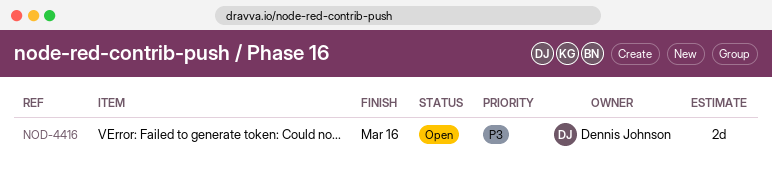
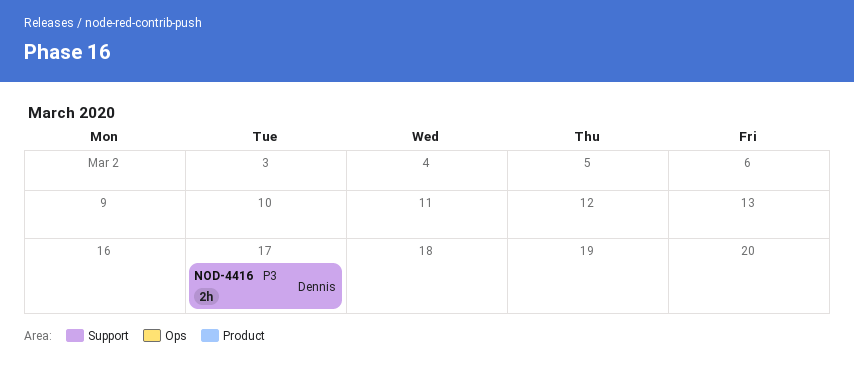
NOD-4416, estimate: 2d -> 2h
NOD-4416, due: Mar 16 -> Mar 17

